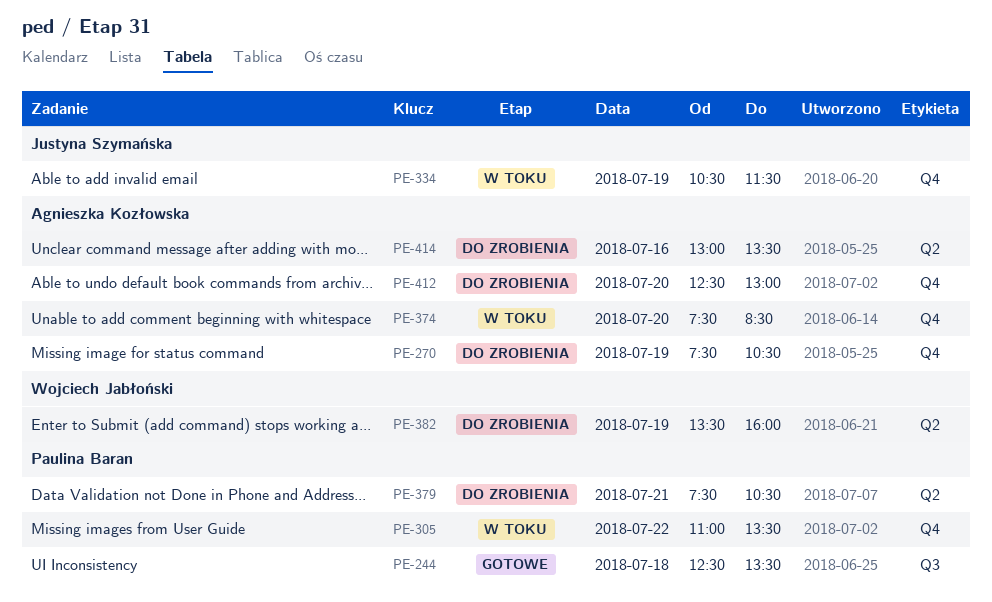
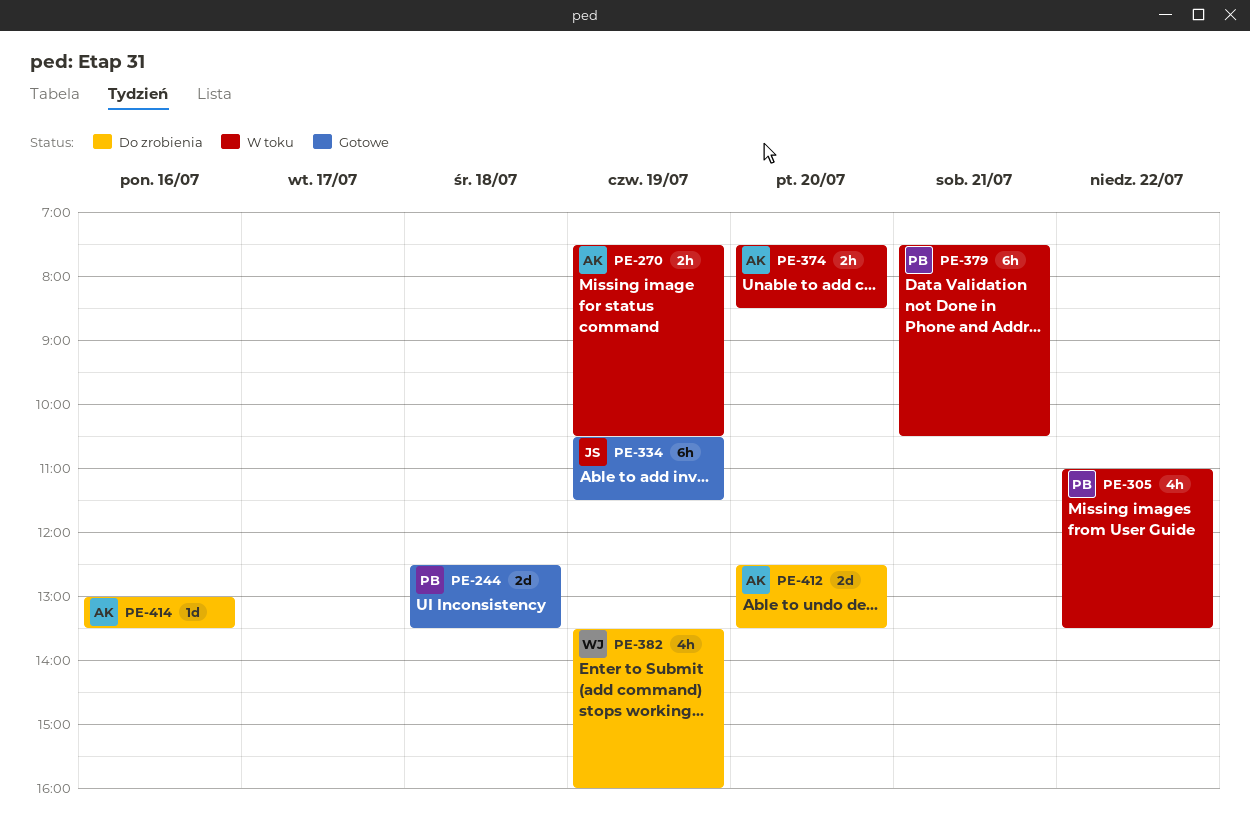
PE-270, status: Do zrobienia -> W toku
PE-334, status: W toku -> Gotowe
PE-379, status: Do zrobienia -> W toku
PE-412, ends: 13:00 -> 13:30

